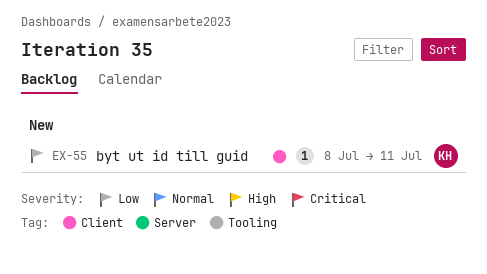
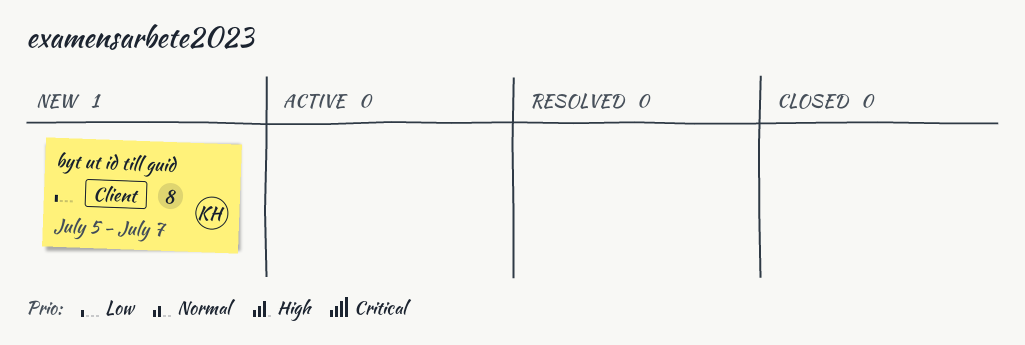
byt ut id till guid, estimate: 1 -> 8
byt ut id till guid, start: Jul 8 -> Jul 5
byt ut id till guid, due: Jul 11 -> Jul 7

